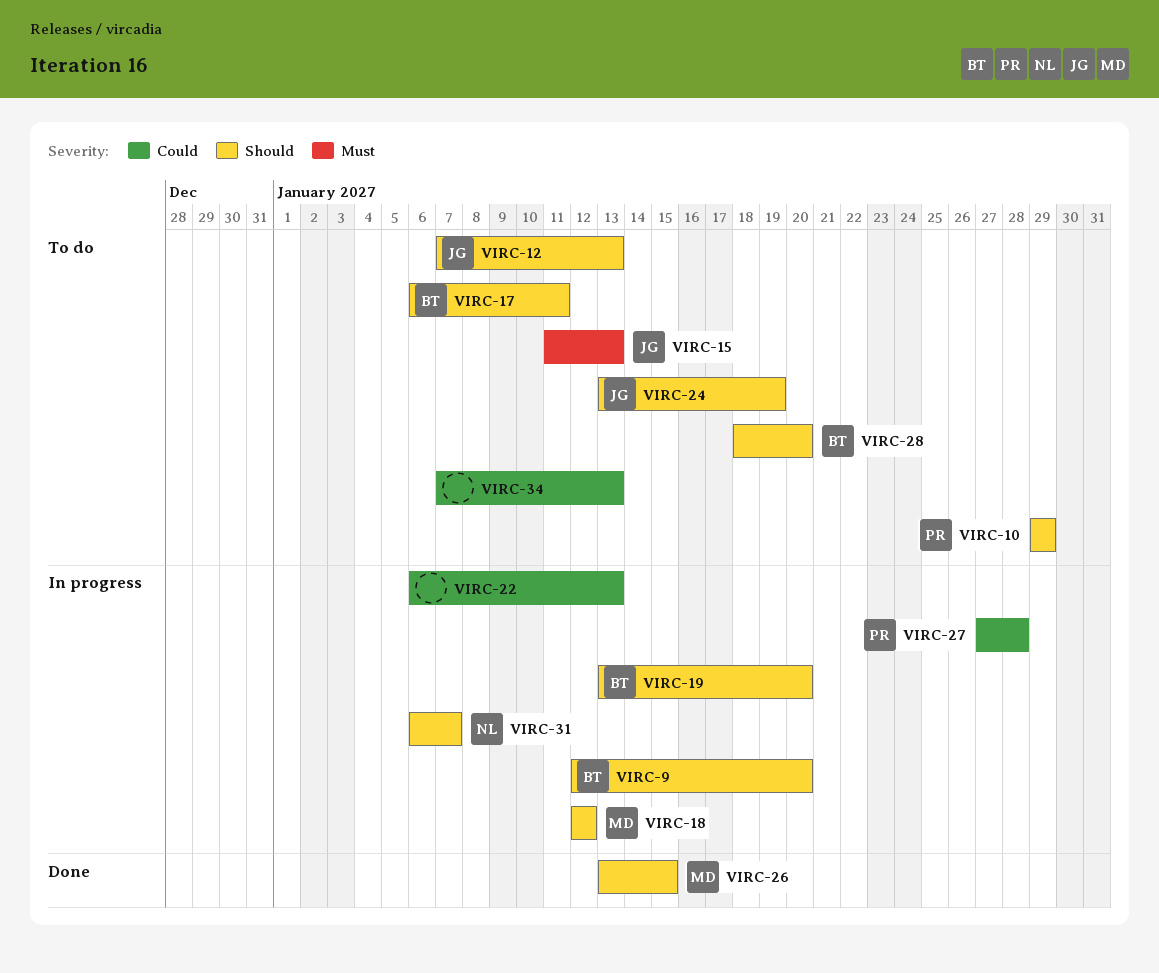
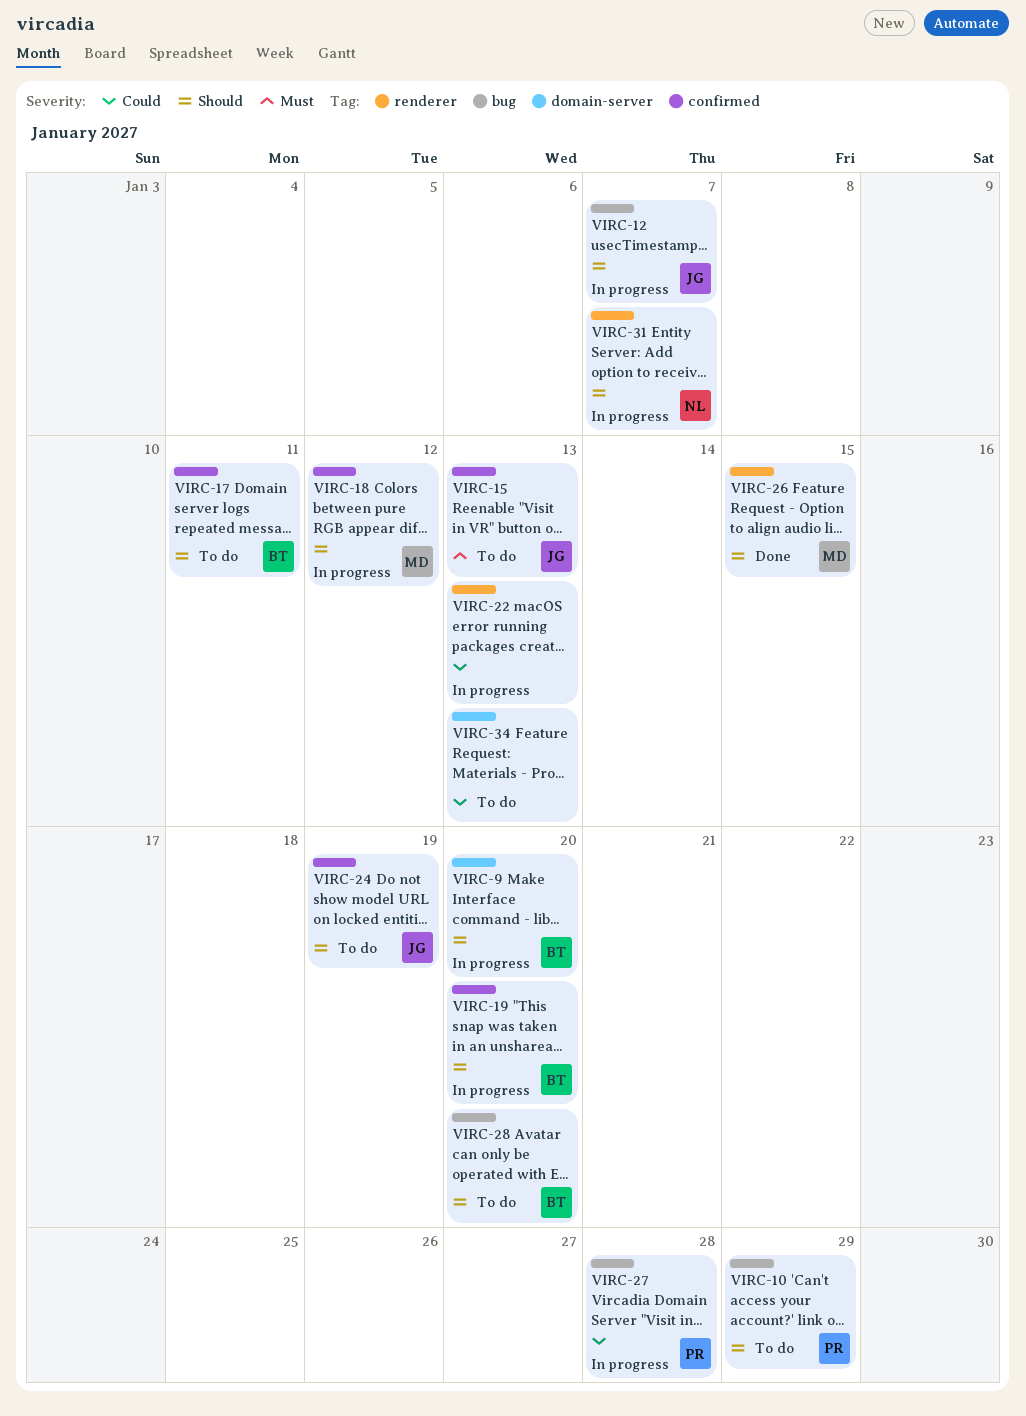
VIRC-12, status: To do -> In progress
VIRC-12, due: Jan 13 -> Jan 7

